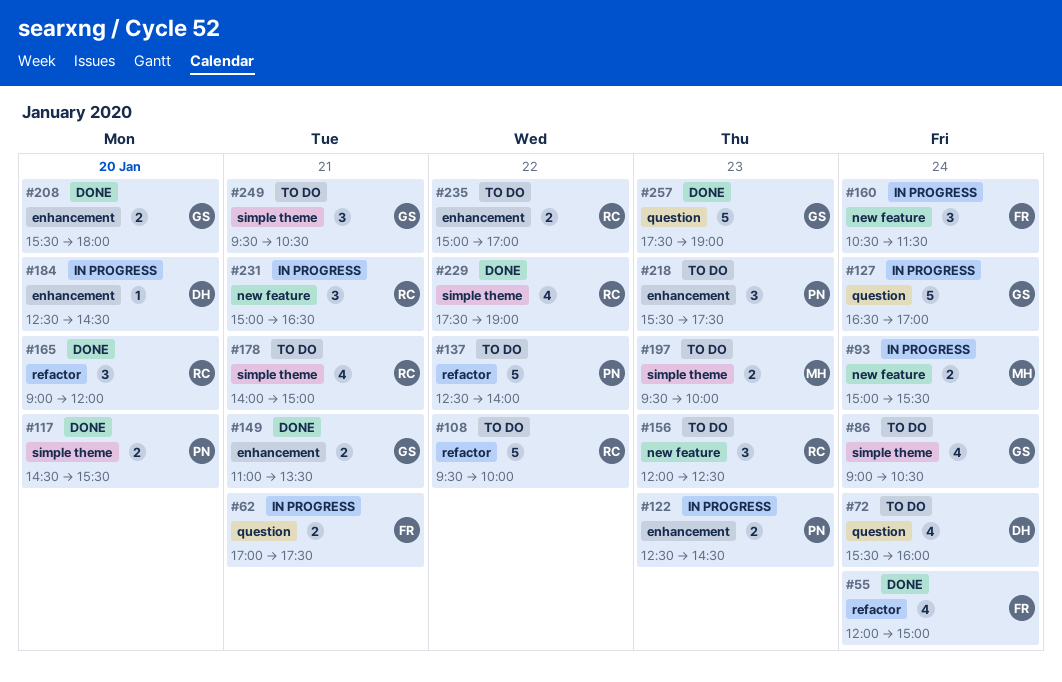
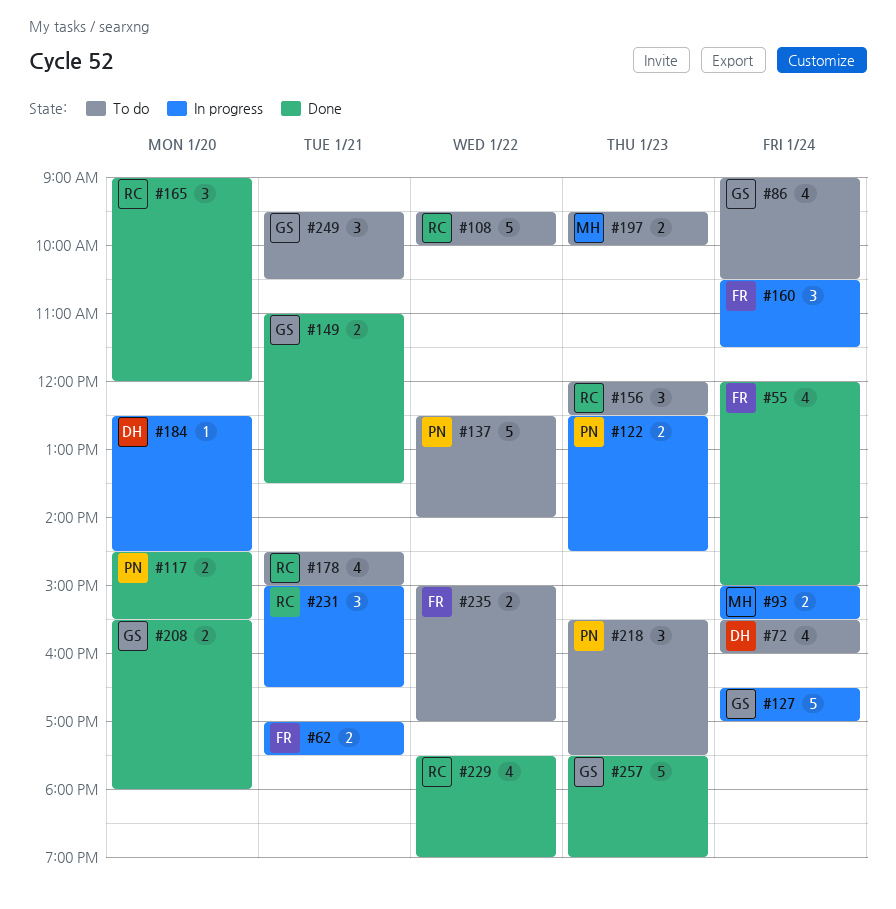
#178, begins: 14:00 -> 14:30
#235, owner: RC -> FR

